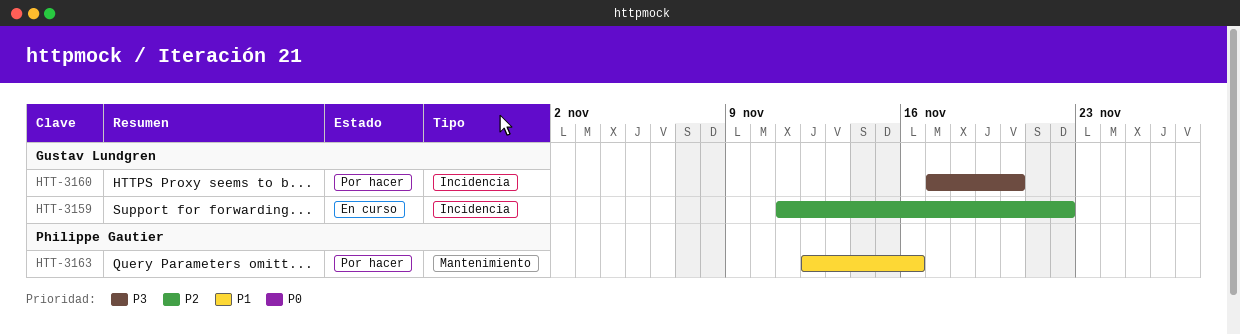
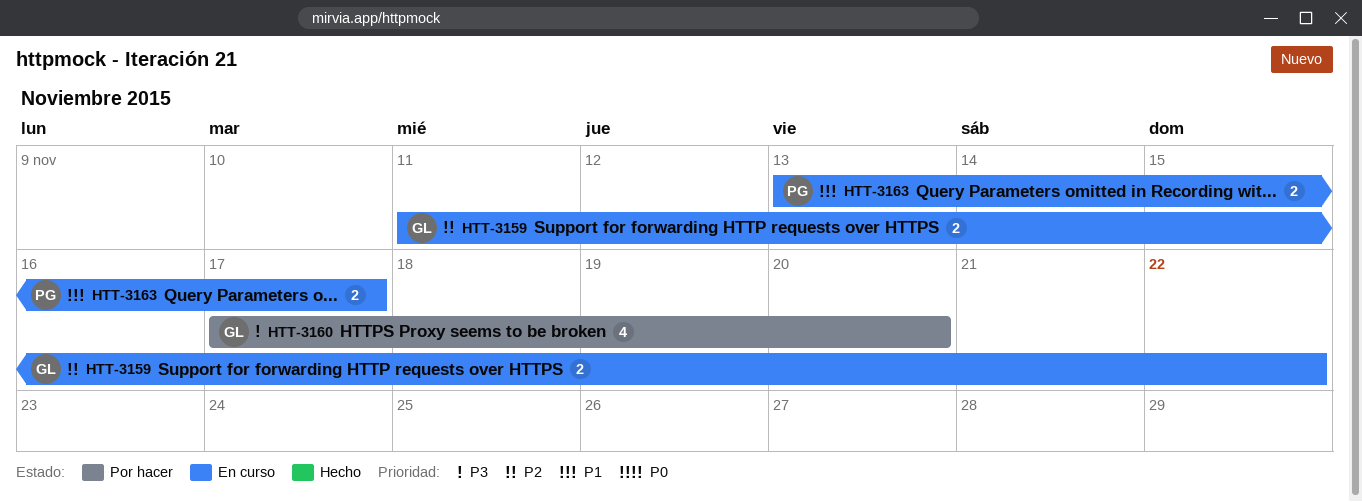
HTT-3163, status: Por hacer -> En curso
HTT-3163, start: Nov 12 -> Nov 13
HTT-3163, due: Nov 16 -> Nov 17

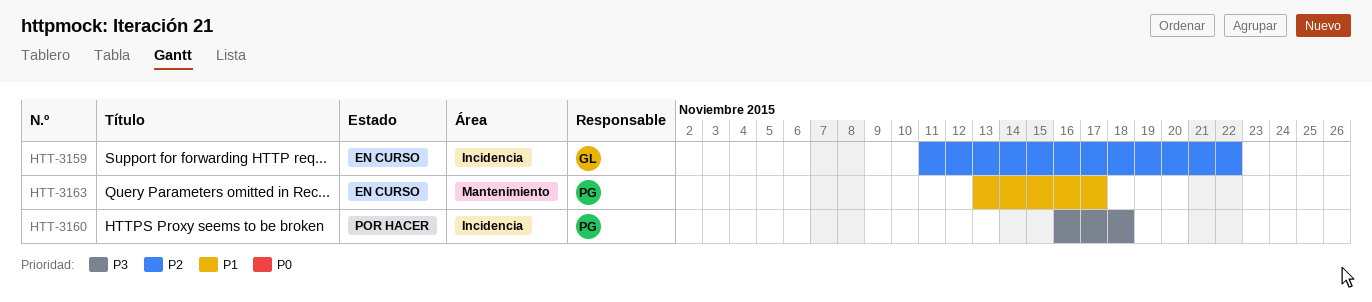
HTT-3160, owner: GL -> PG
HTT-3160, start: Nov 17 -> Nov 16
HTT-3160, due: Nov 20 -> Nov 18

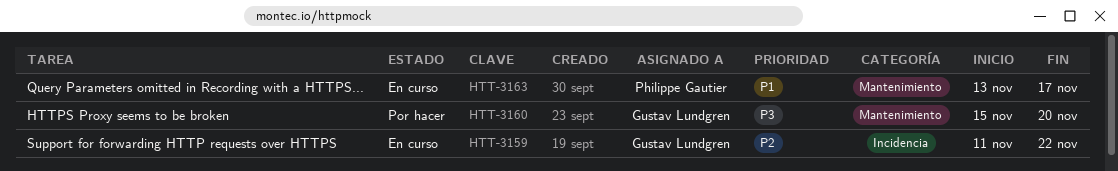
HTT-3160, owner: Philippe Gautier -> Gustav Lundgren
HTT-3160, label: Incidencia -> Mantenimiento
HTT-3160, start: Nov 16 -> Nov 15
HTT-3160, due: Nov 18 -> Nov 20

